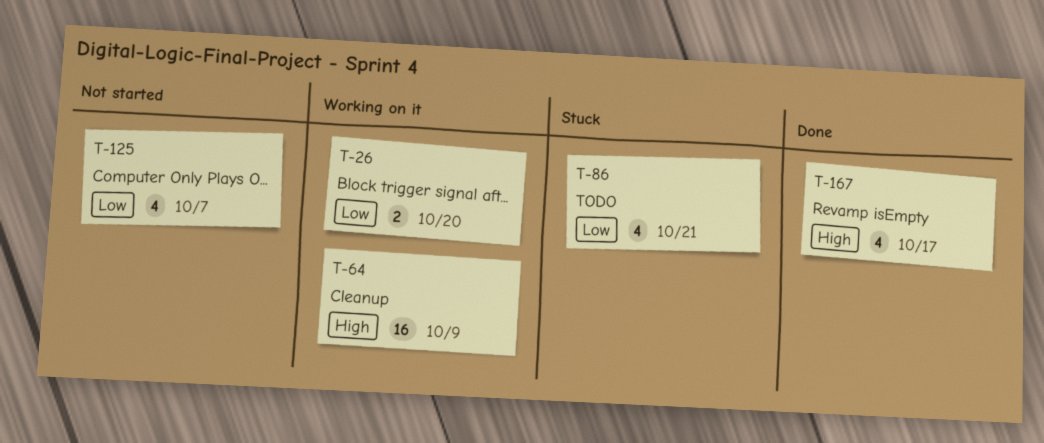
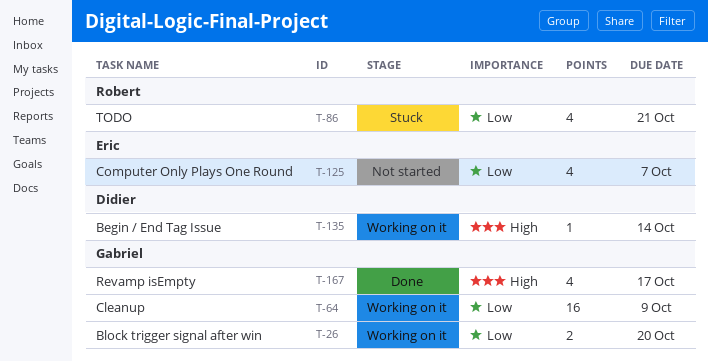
T-64, priority: High -> Low
T-135: none -> present

